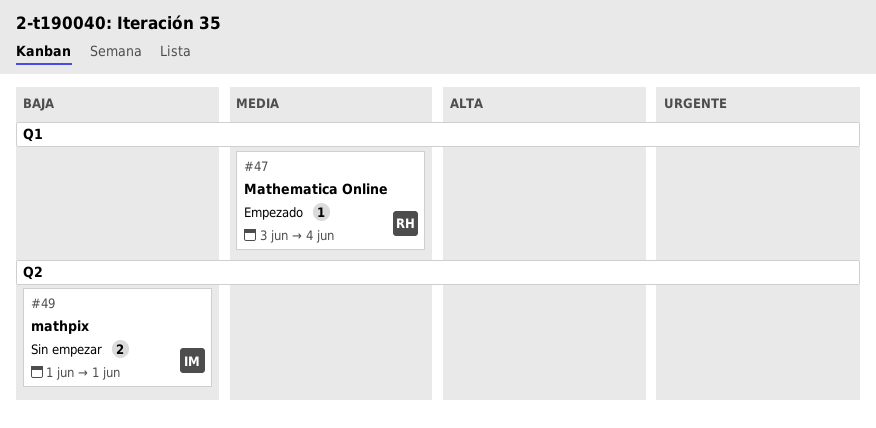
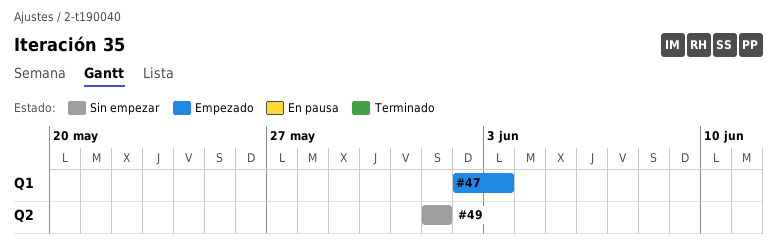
#47, start: Jun 3 -> Jun 2
#47, due: Jun 4 -> Jun 3

